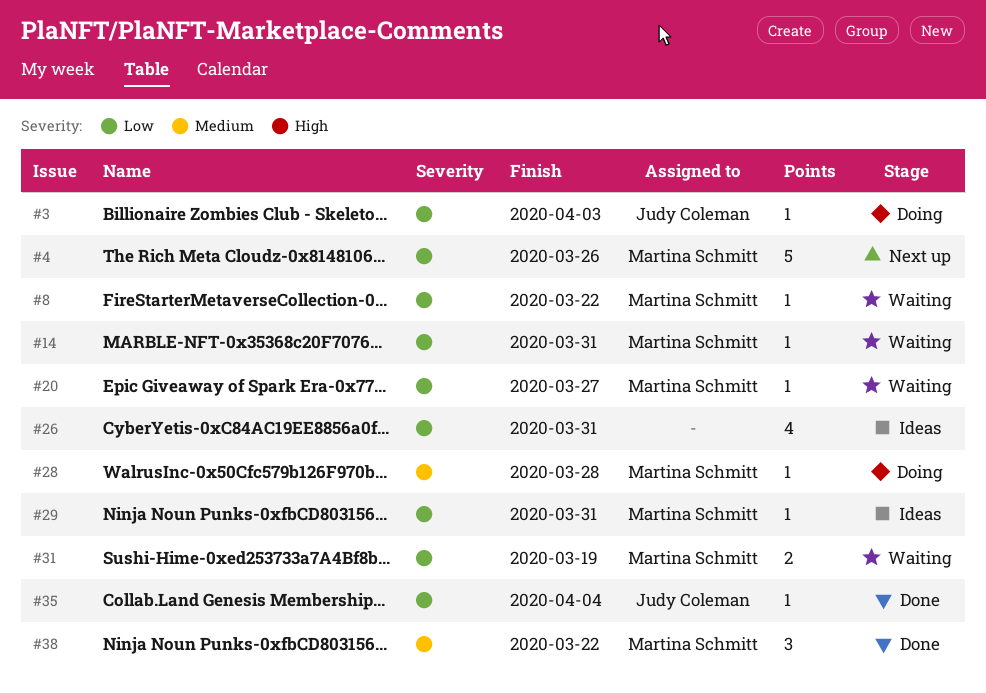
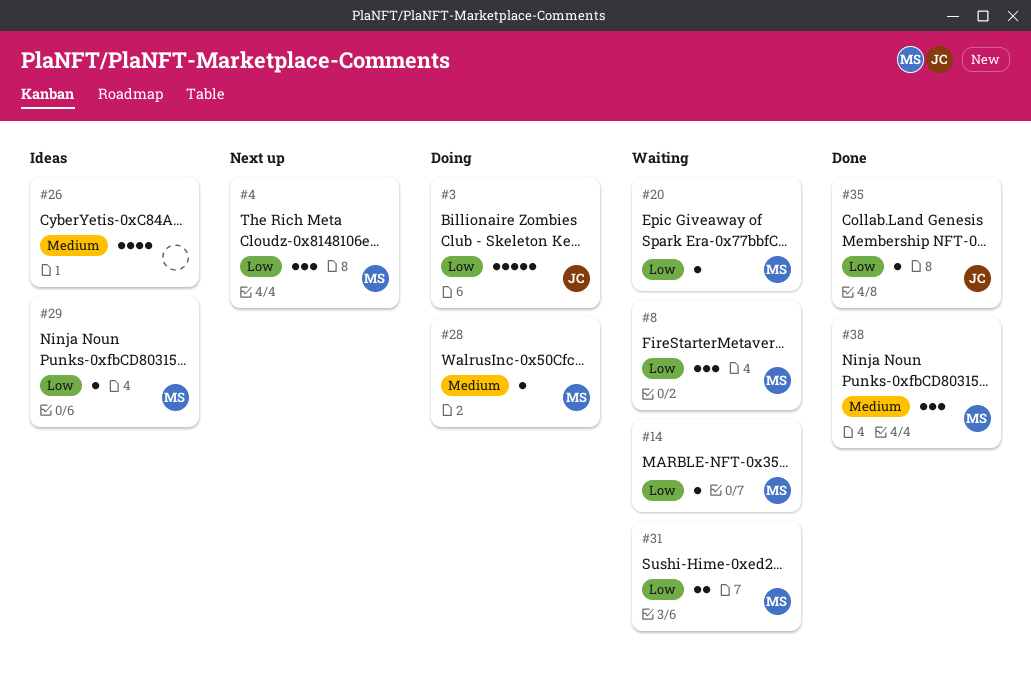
#3, estimate: 1 -> 5
#4, estimate: 5 -> 3
#8, estimate: 1 -> 3
#26, priority: Low -> Medium

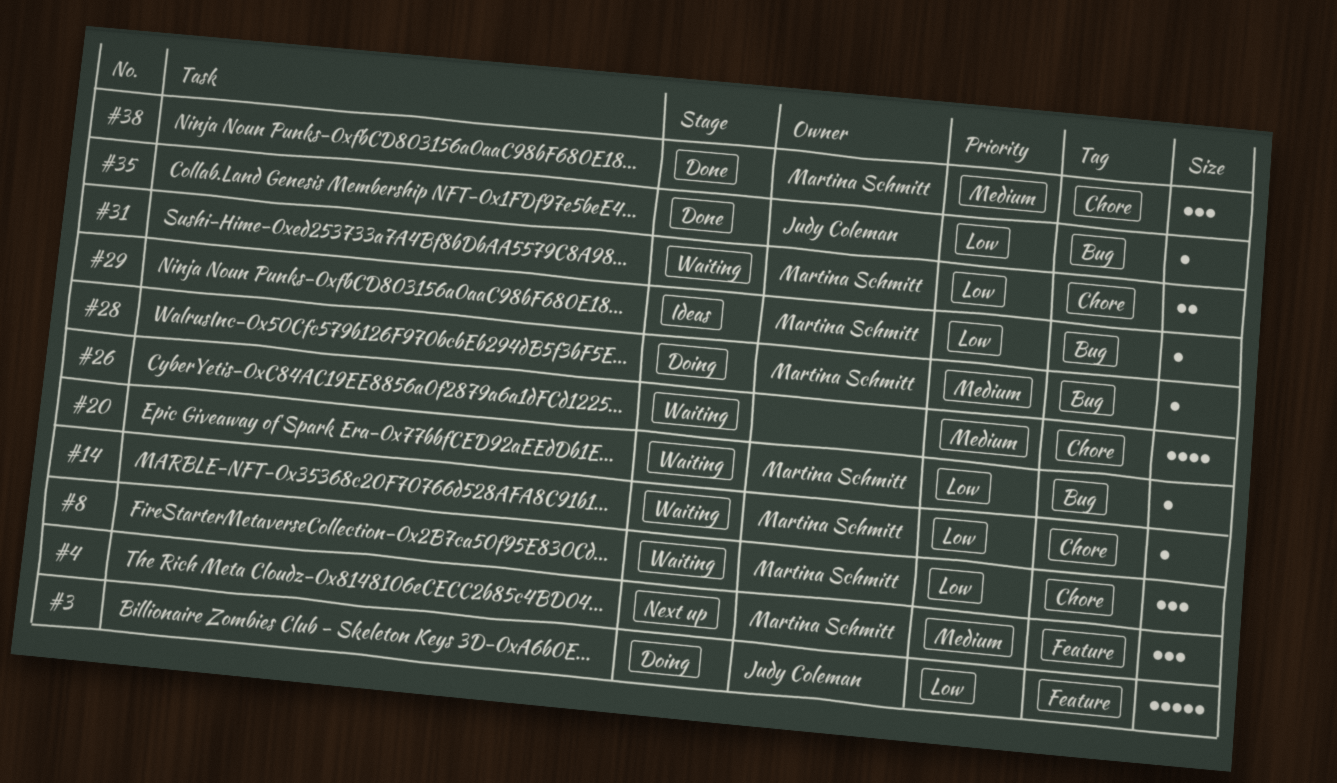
#4, priority: Low -> Medium
#26, status: Ideas -> Waiting

